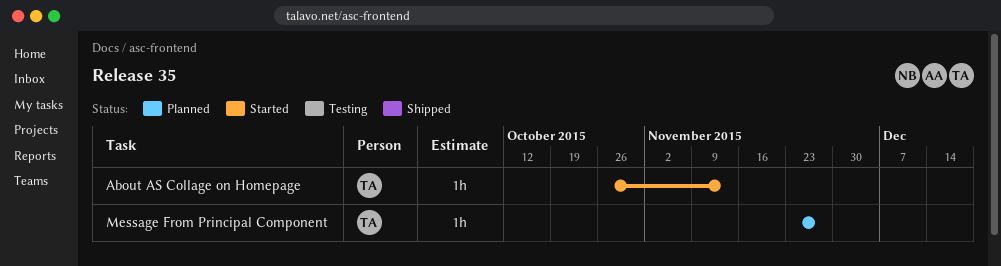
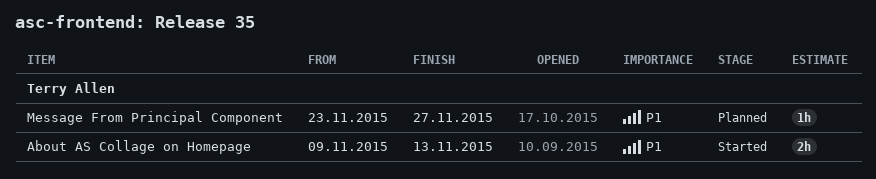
About AS Collage on Homepage, estimate: 1h -> 2h
About AS Collage on Homepage, start: Oct 26 -> Nov 9

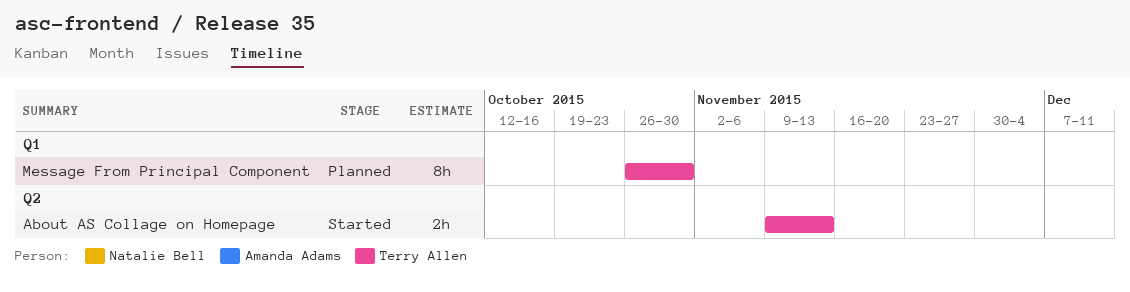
Message From Principal Component, estimate: 1h -> 8h
Message From Principal Component, start: Nov 23 -> Oct 26
Message From Principal Component, due: Nov 27 -> Oct 30

